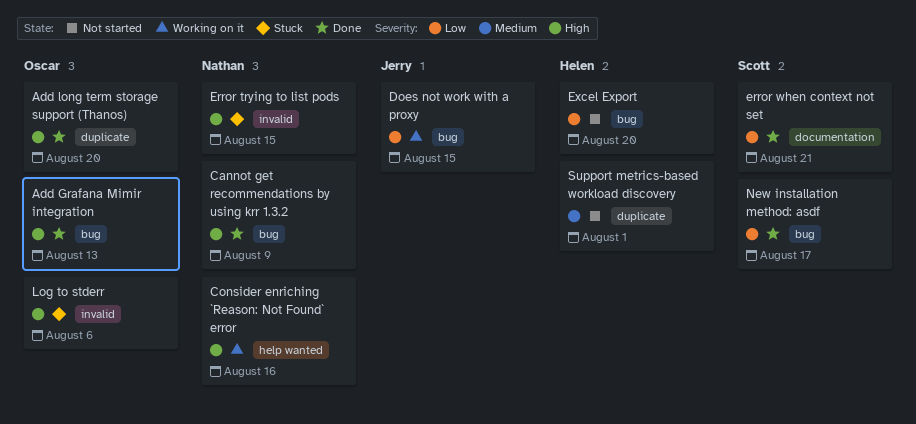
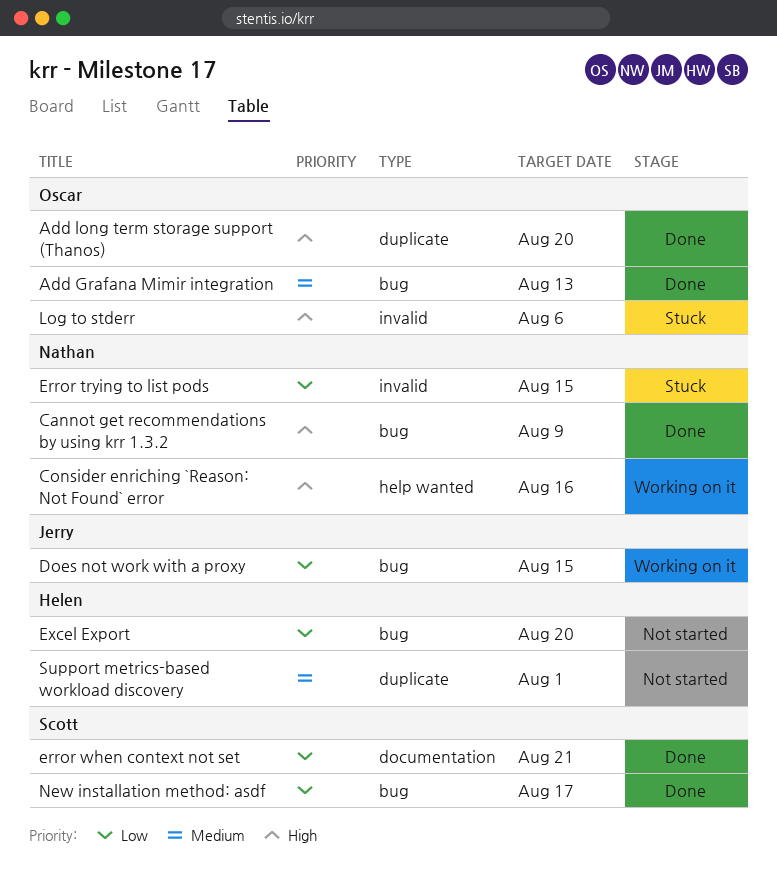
Add Grafana Mimir integration, priority: High -> Medium
Error trying to list pods, priority: High -> Low

